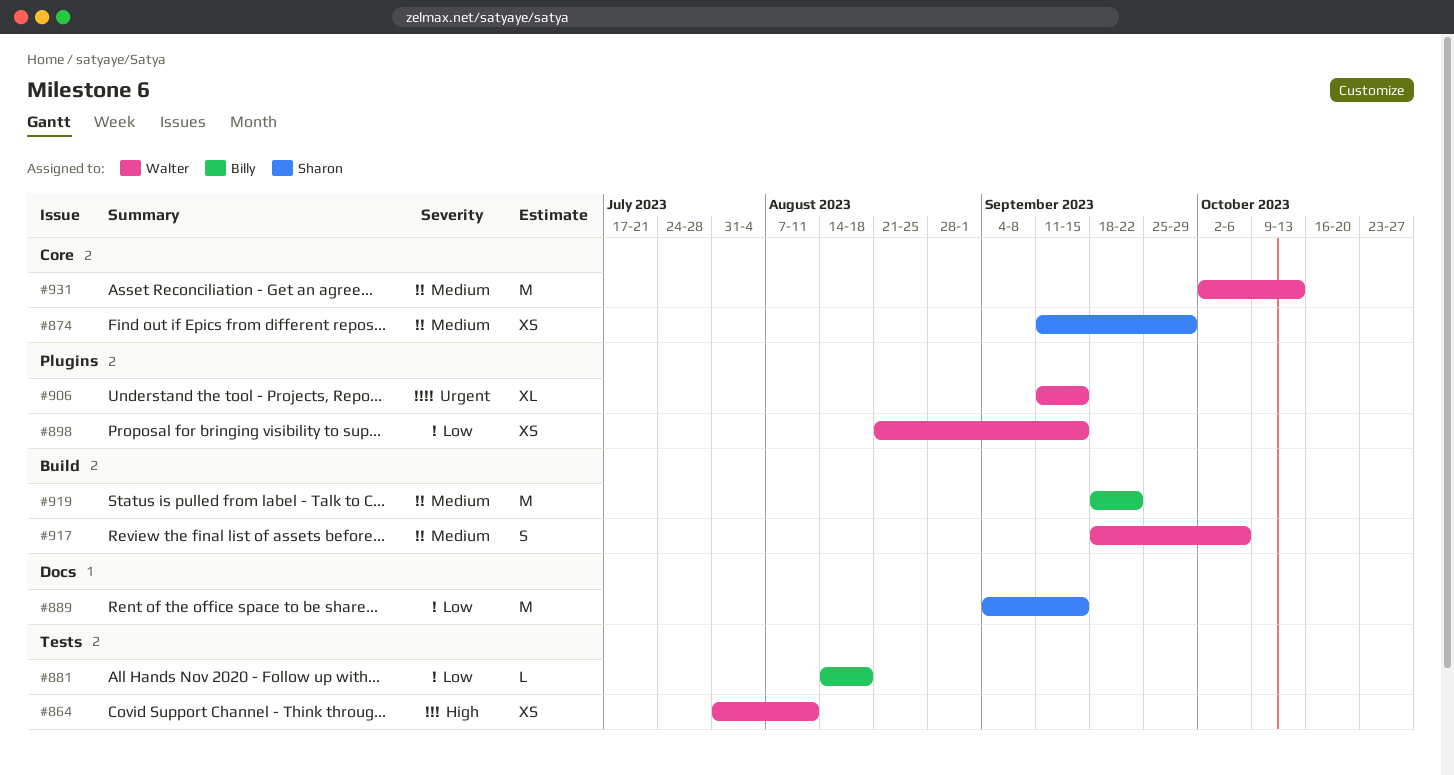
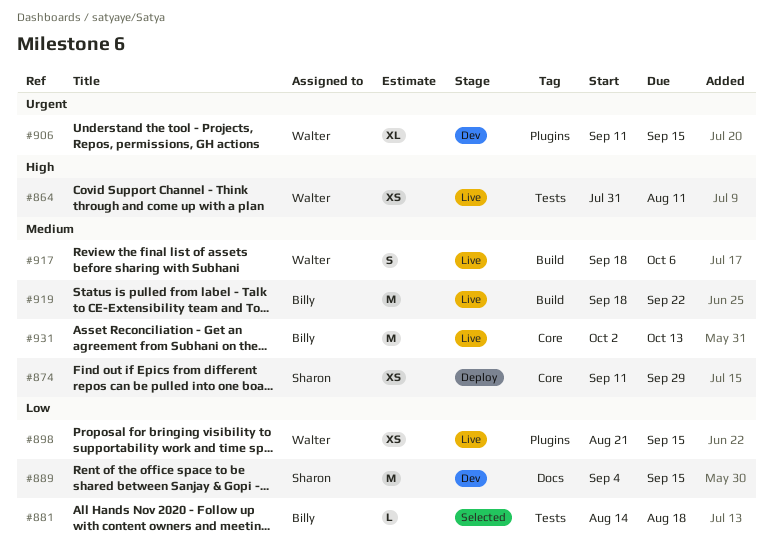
#931, owner: Walter -> Billy

